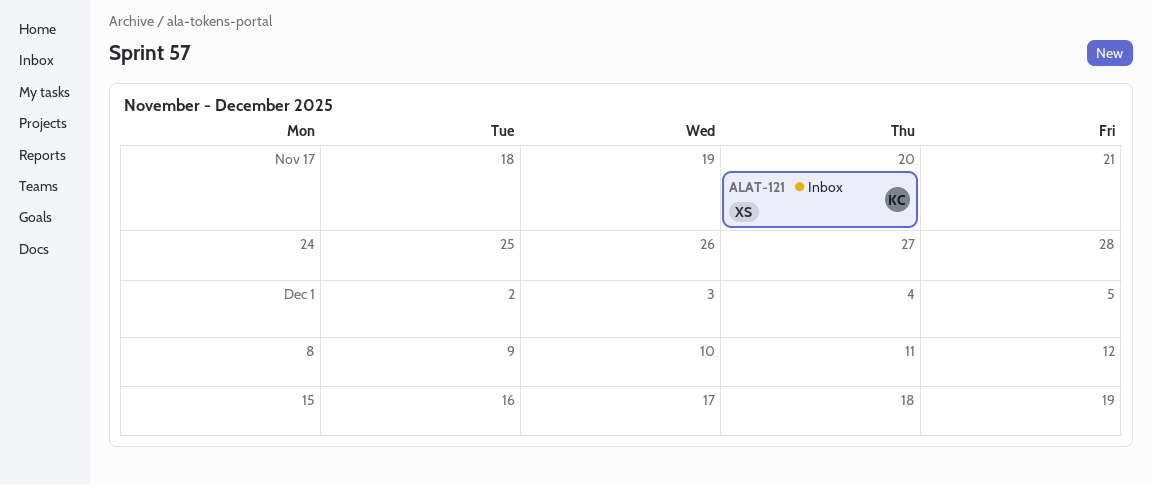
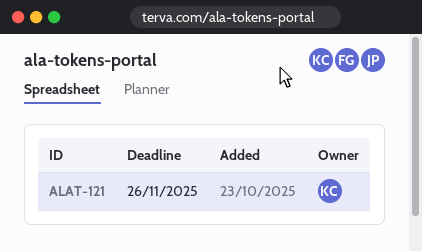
ALAT-121, due: Nov 20 -> Nov 26

